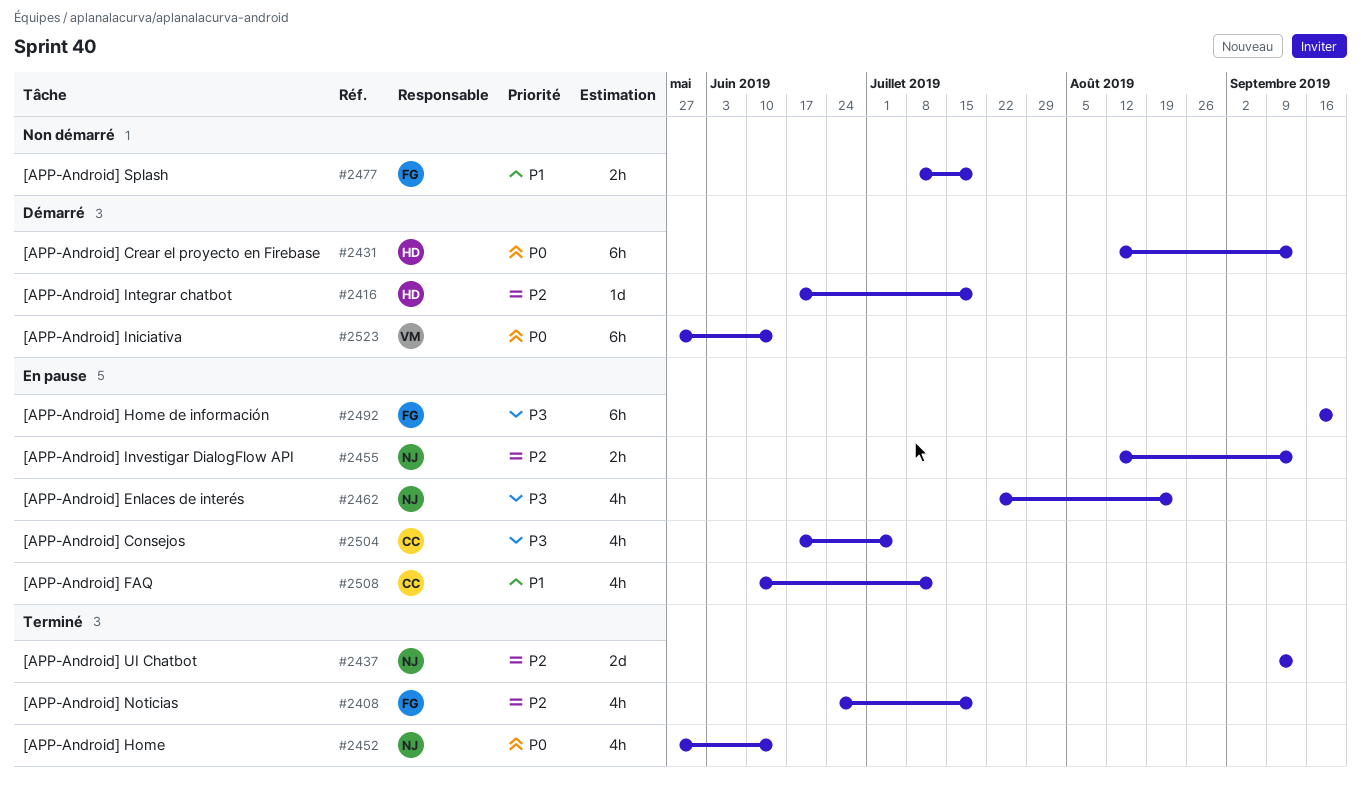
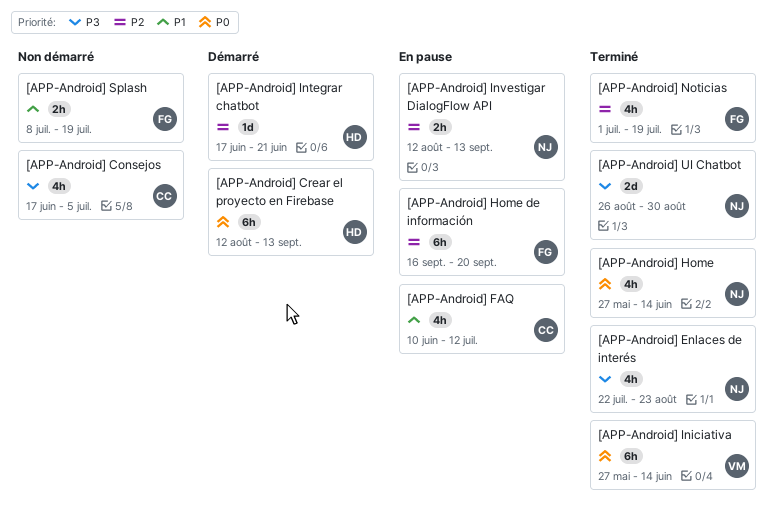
[APP-Android] Consejos, status: En pause -> Non démarré
[APP-Android] Enlaces de interés, status: En pause -> Terminé
[APP-Android] Home de información, priority: P3 -> P2
[APP-Android] Iniciativa, status: Démarré -> Terminé
[APP-Android] Integrar chatbot, due: Jul 19 -> Jun 21
[APP-Android] Noticias, start: Jun 24 -> Jul 1
[APP-Android] UI Chatbot, priority: P2 -> P3
[APP-Android] UI Chatbot, start: Sep 9 -> Aug 26
[APP-Android] UI Chatbot, due: Sep 13 -> Aug 30

